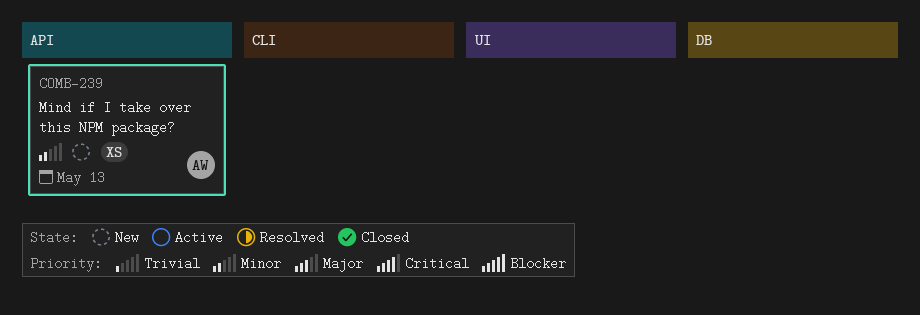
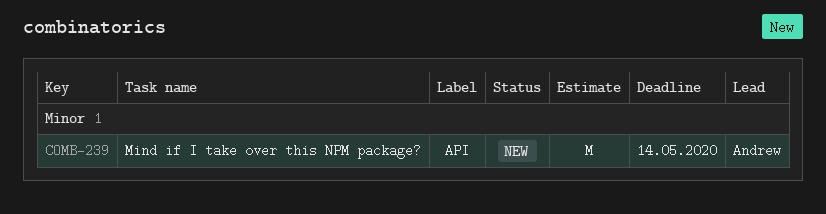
COMB-239, estimate: XS -> M
COMB-239, due: May 13 -> May 14

